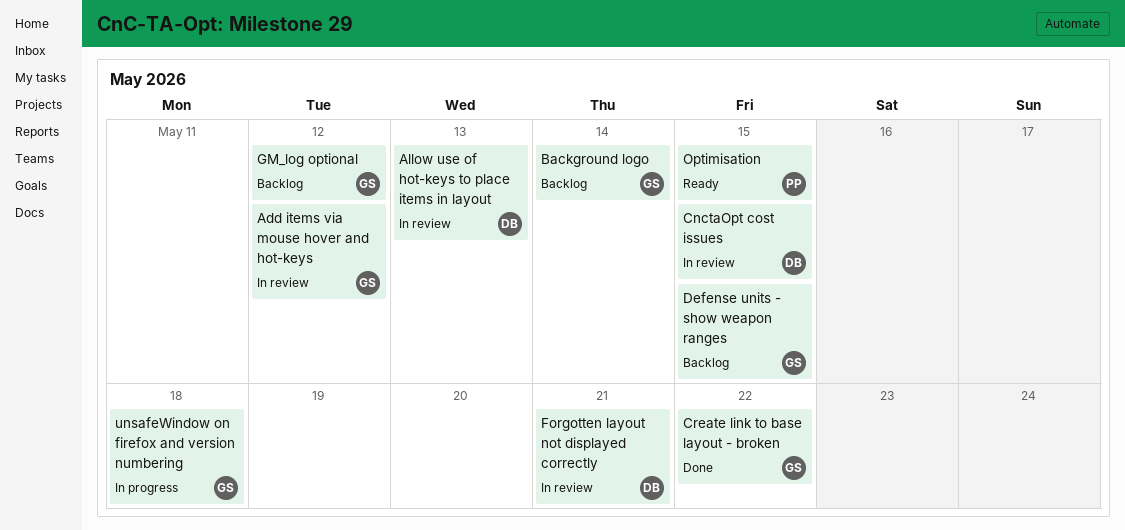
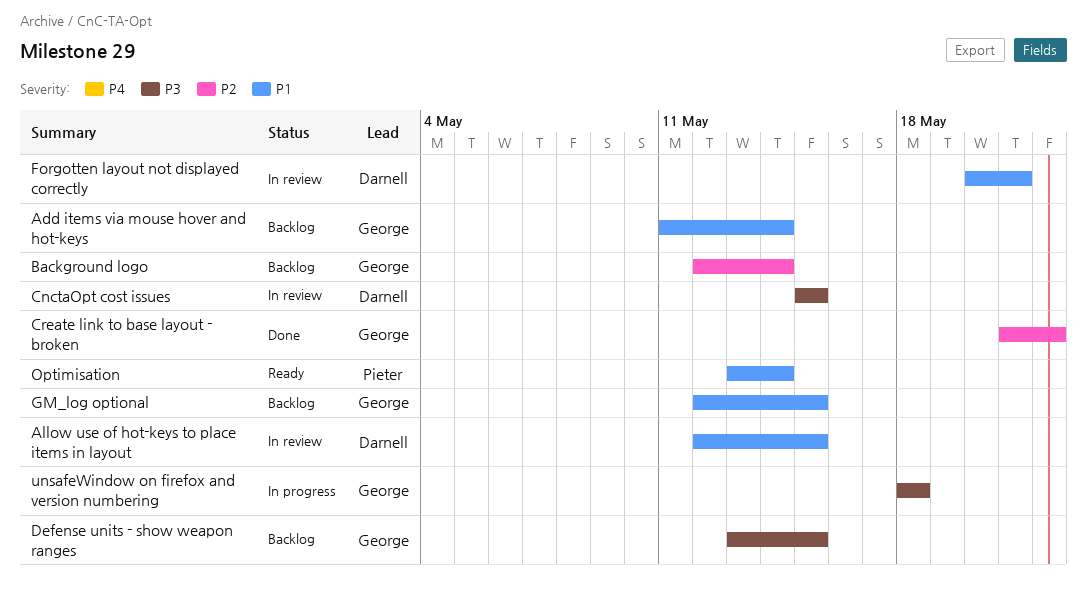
Add items via mouse hover and hot-keys, status: In review -> Backlog
Add items via mouse hover and hot-keys, due: May 12 -> May 14
Allow use of hot-keys to place items in layout, due: May 13 -> May 15
GM_log optional, due: May 12 -> May 15
Optimisation, due: May 15 -> May 14

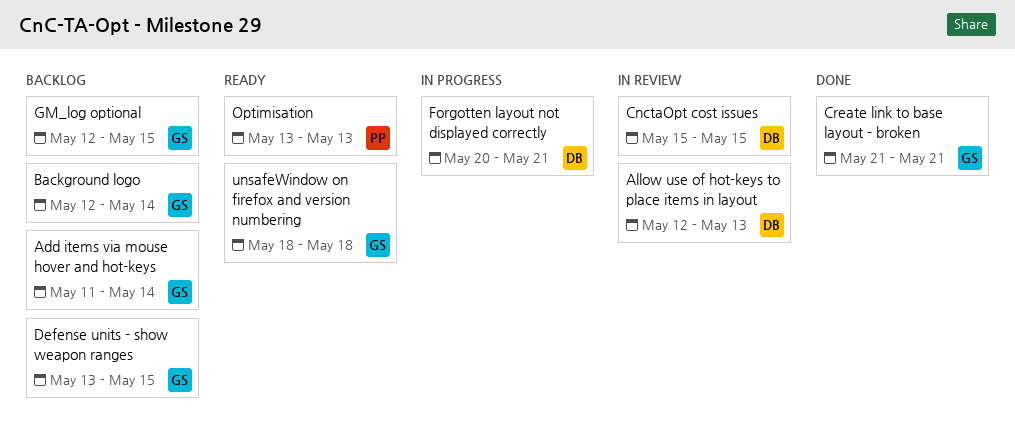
Allow use of hot-keys to place items in layout, due: May 15 -> May 13
Create link to base layout - broken, due: May 22 -> May 21
Forgotten layout not displayed correctly, status: In review -> In progress
Optimisation, due: May 14 -> May 13
unsafeWindow on firefox and version numbering, status: In progress -> Ready

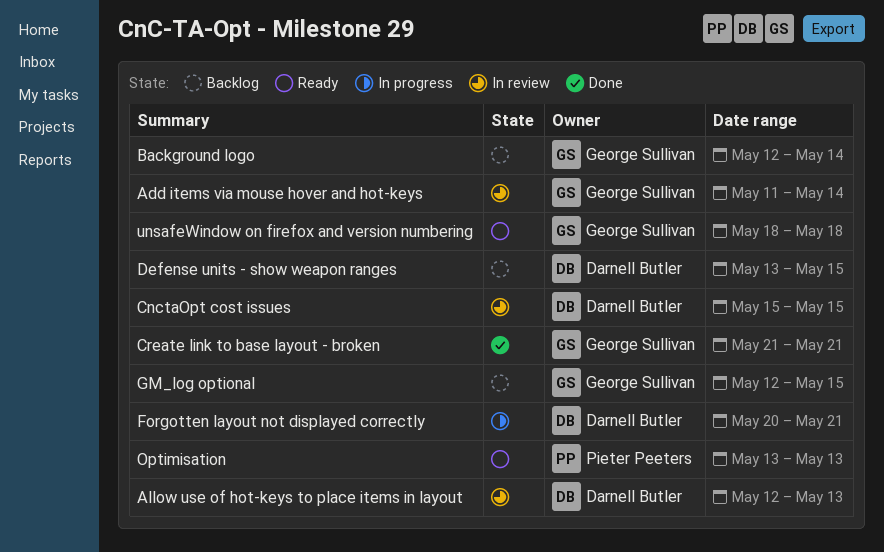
Add items via mouse hover and hot-keys, status: Backlog -> In review
Defense units - show weapon ranges, owner: George Sullivan -> Darnell Butler

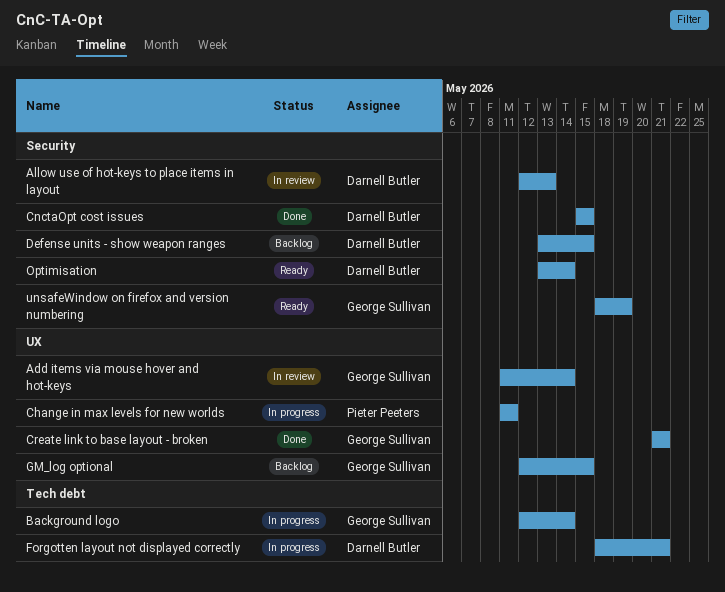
Background logo, status: Backlog -> In progress
Change in max levels for new worlds: none -> present
CnctaOpt cost issues, status: In review -> Done
Forgotten layout not displayed correctly, start: May 20 -> May 18
Optimisation, owner: Pieter Peeters -> Darnell Butler
Optimisation, due: May 13 -> May 14
unsafeWindow on firefox and version numbering, due: May 18 -> May 19

